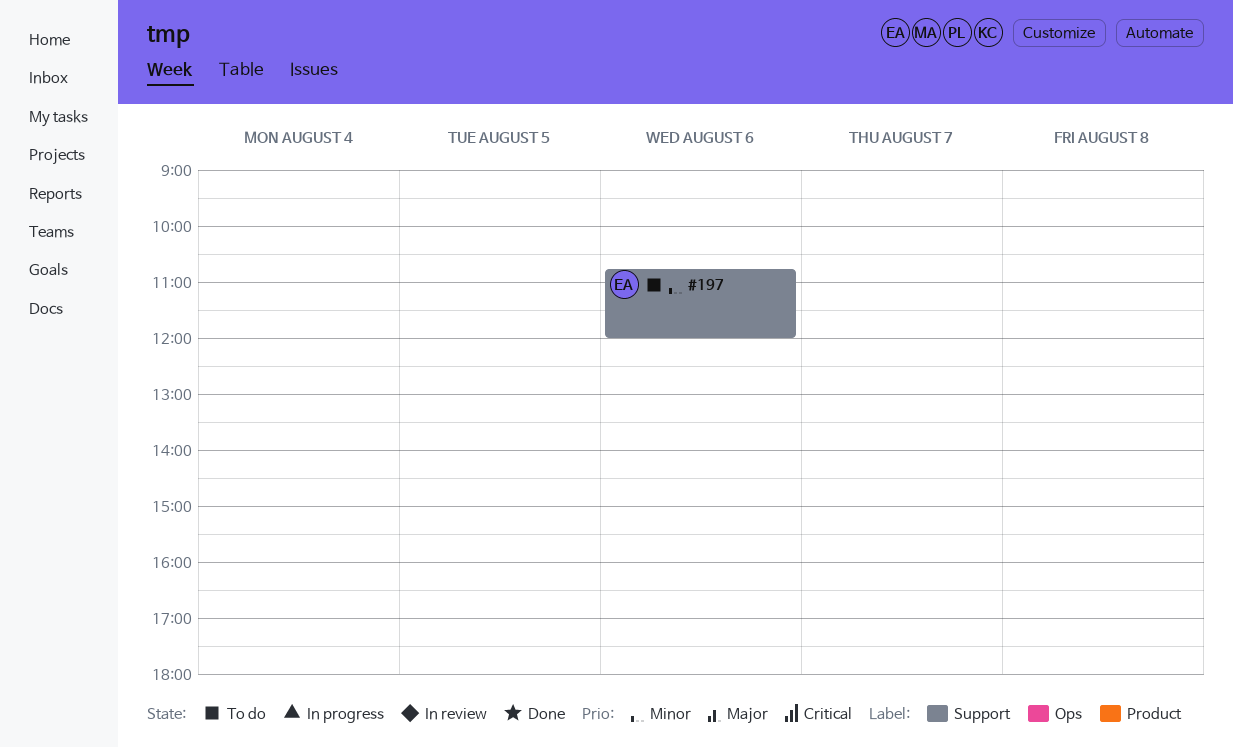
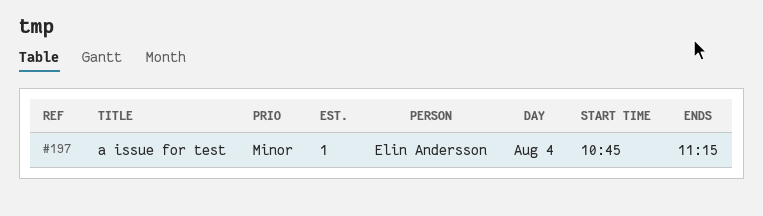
#197, day: Aug 6 -> Aug 4
#197, ends: 12:00 -> 11:15

